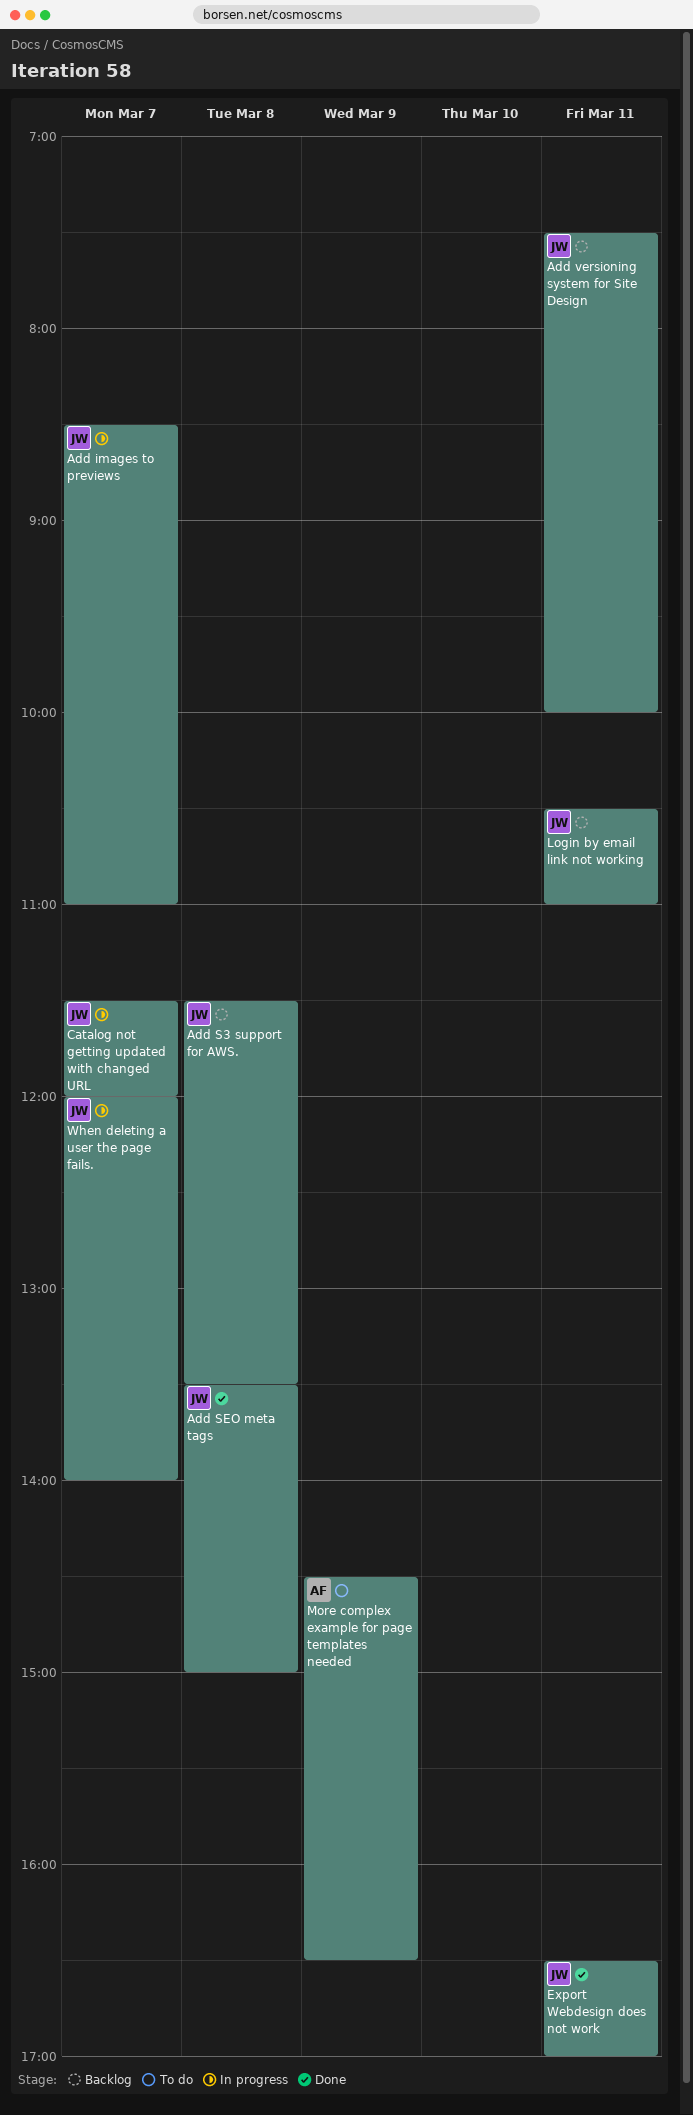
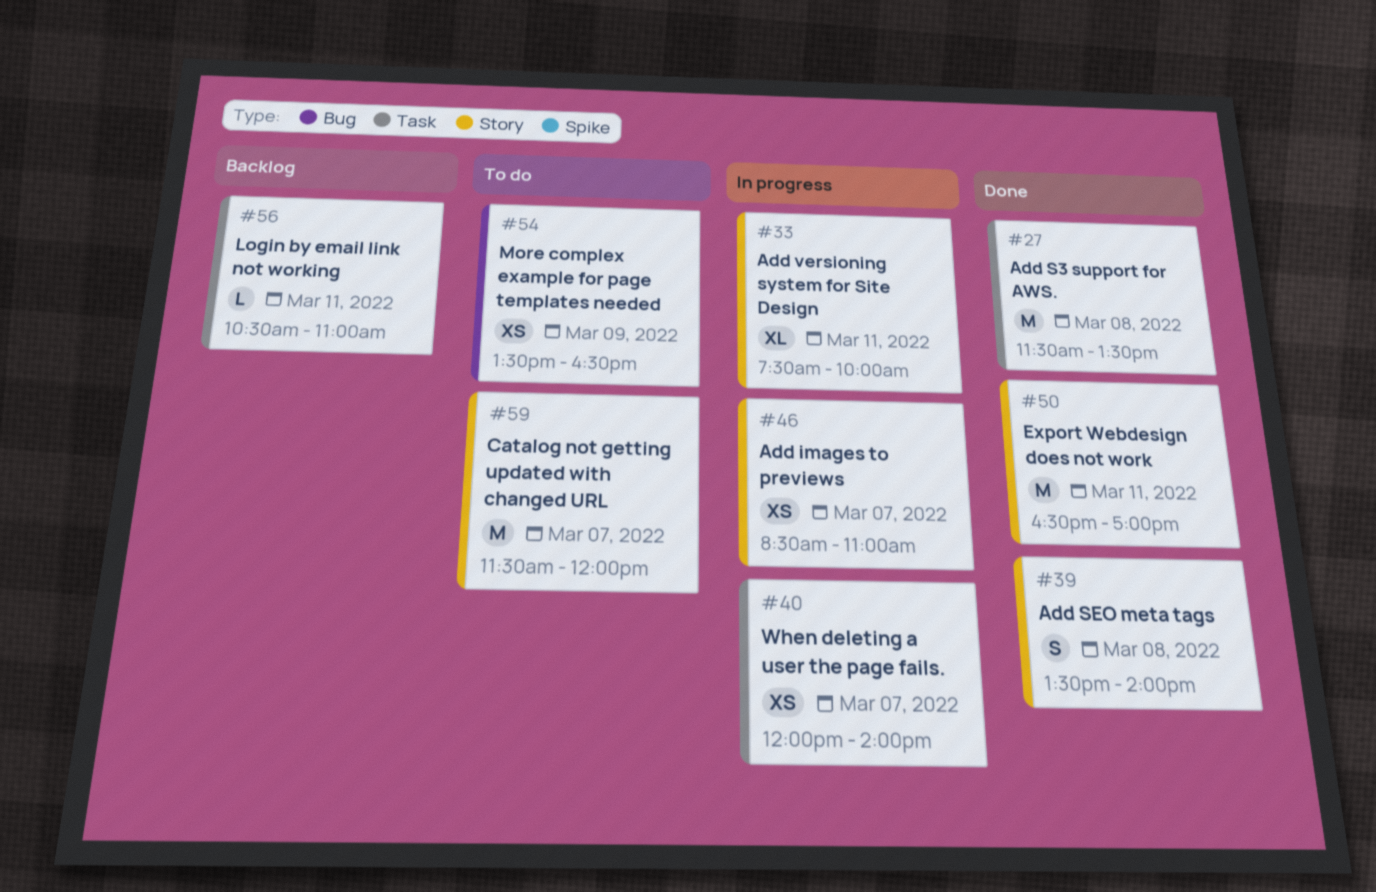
Add S3 support for AWS., status: Backlog -> Done
Add SEO meta tags, ends: 15:00 -> 14:00
Add versioning system for Site Design, status: Backlog -> In progress
Catalog not getting updated with changed URL, status: In progress -> To do
More complex example for page templates needed, begins: 14:30 -> 13:30

